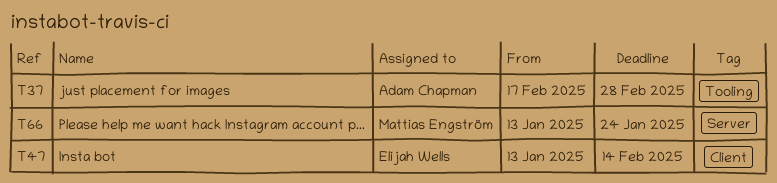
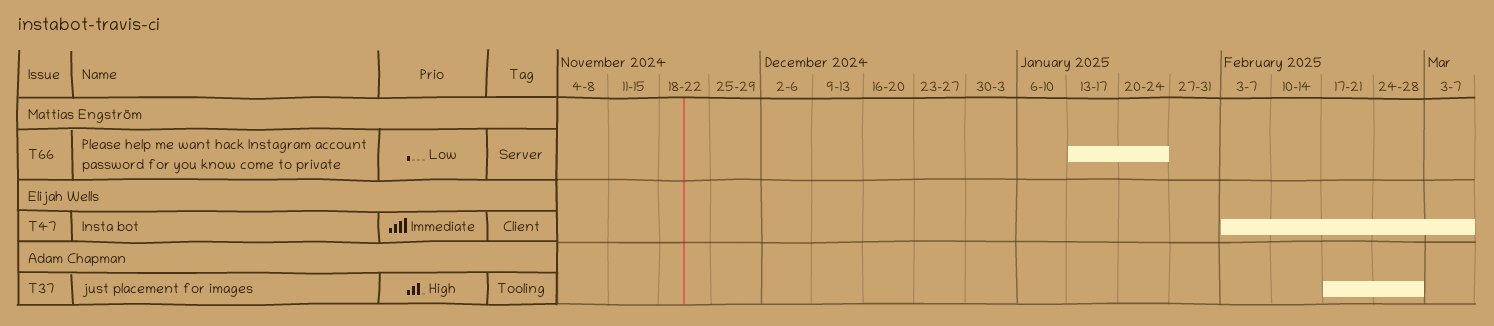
T47, start: Jan 13 -> Feb 3
T47, due: Feb 14 -> Mar 7

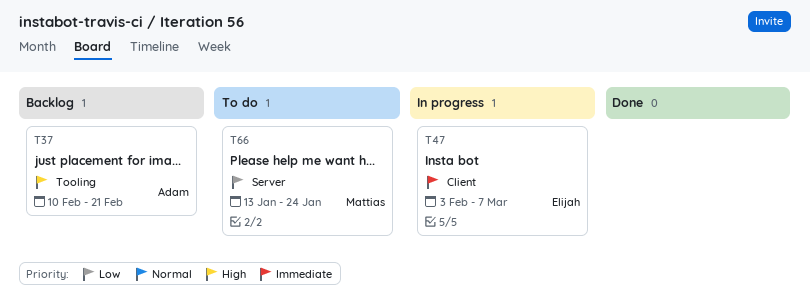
T37, start: Feb 17 -> Feb 10
T37, due: Feb 28 -> Feb 21

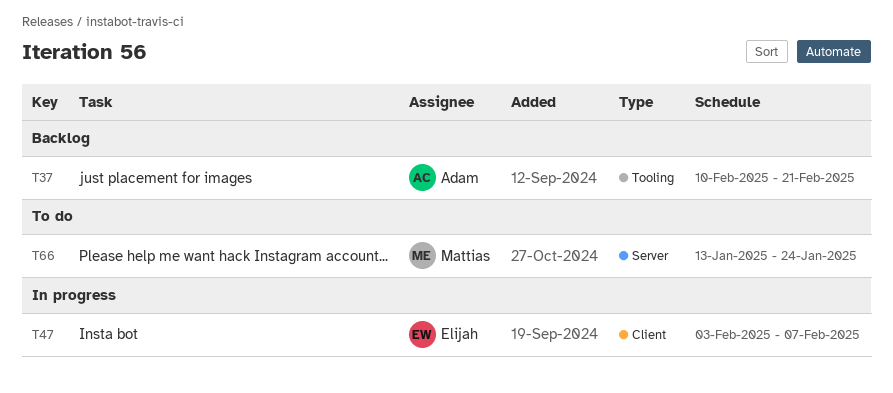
T47, due: Mar 7 -> Feb 7

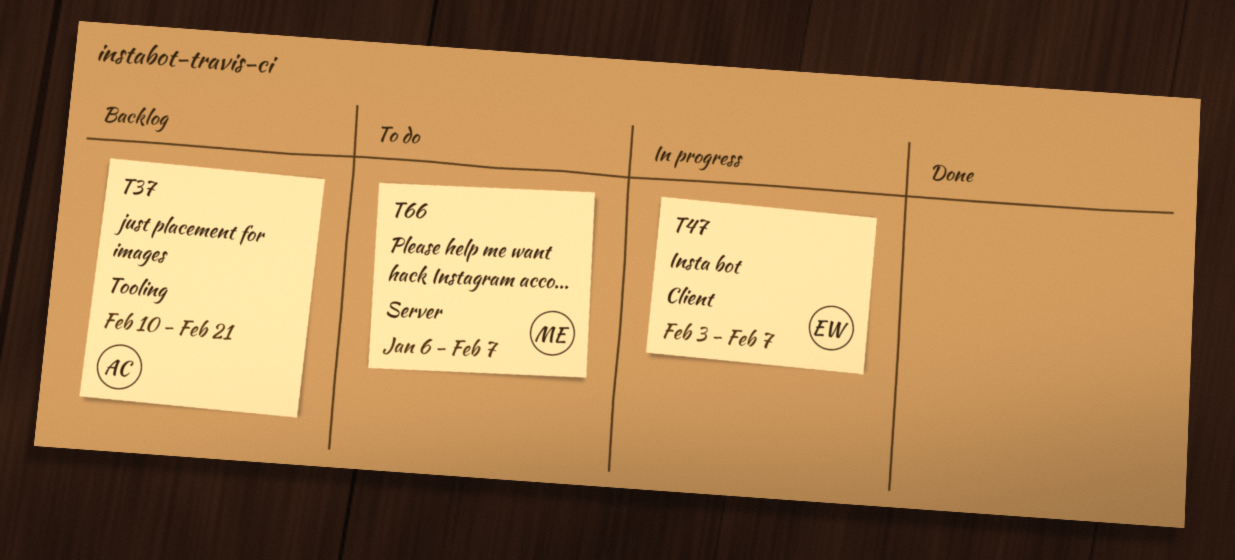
T66, start: Jan 13 -> Jan 6
T66, due: Jan 24 -> Feb 7

